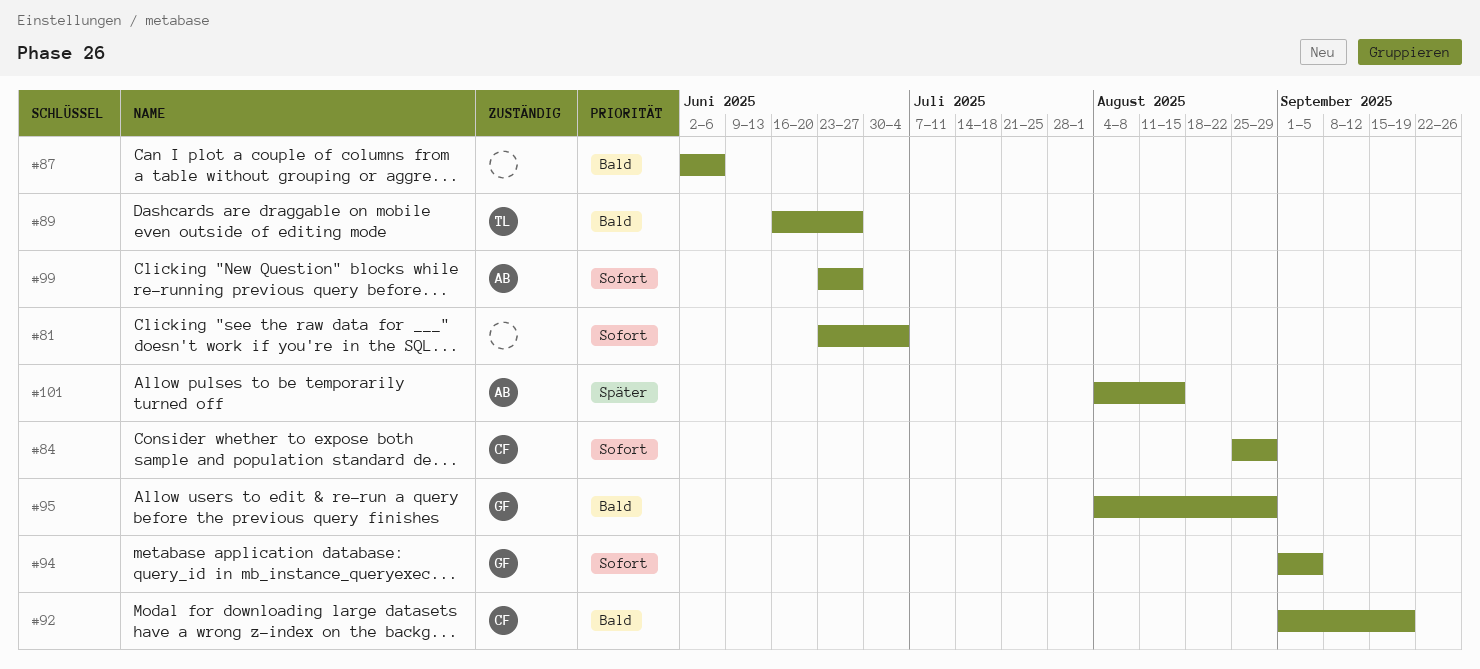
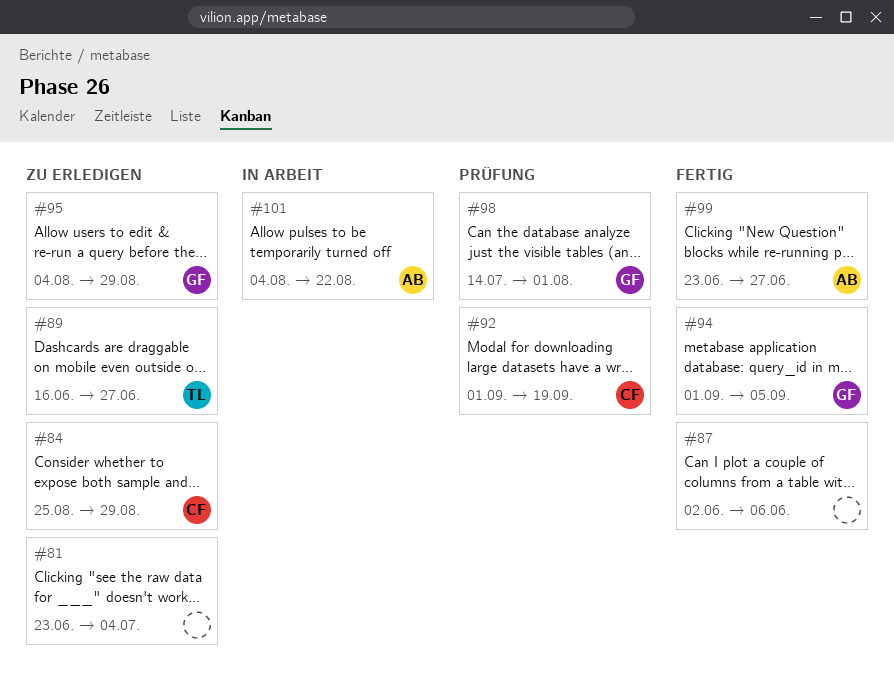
#98: none -> present
#101, due: Aug 15 -> Aug 22

